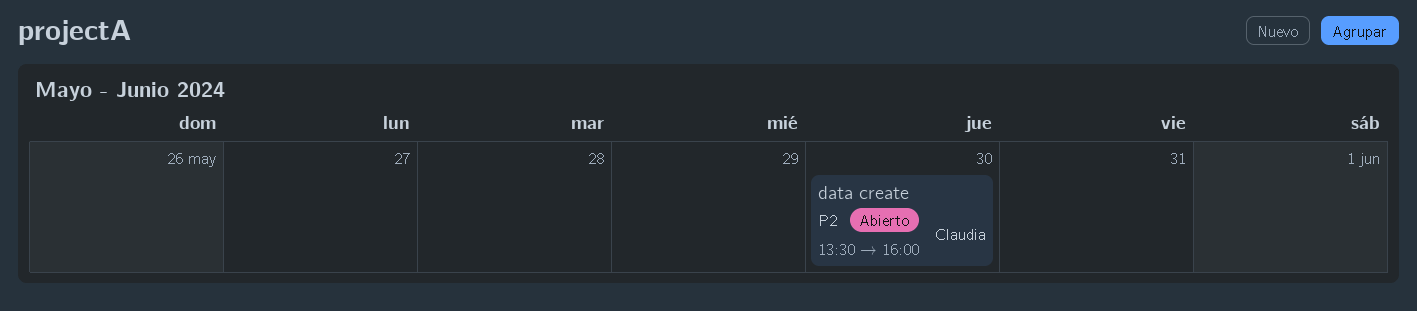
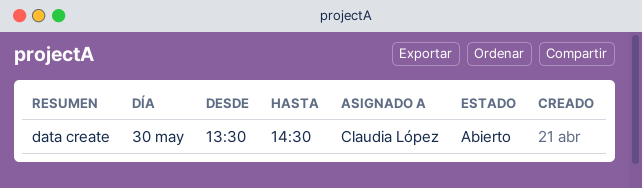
data create, ends: 16:00 -> 14:30

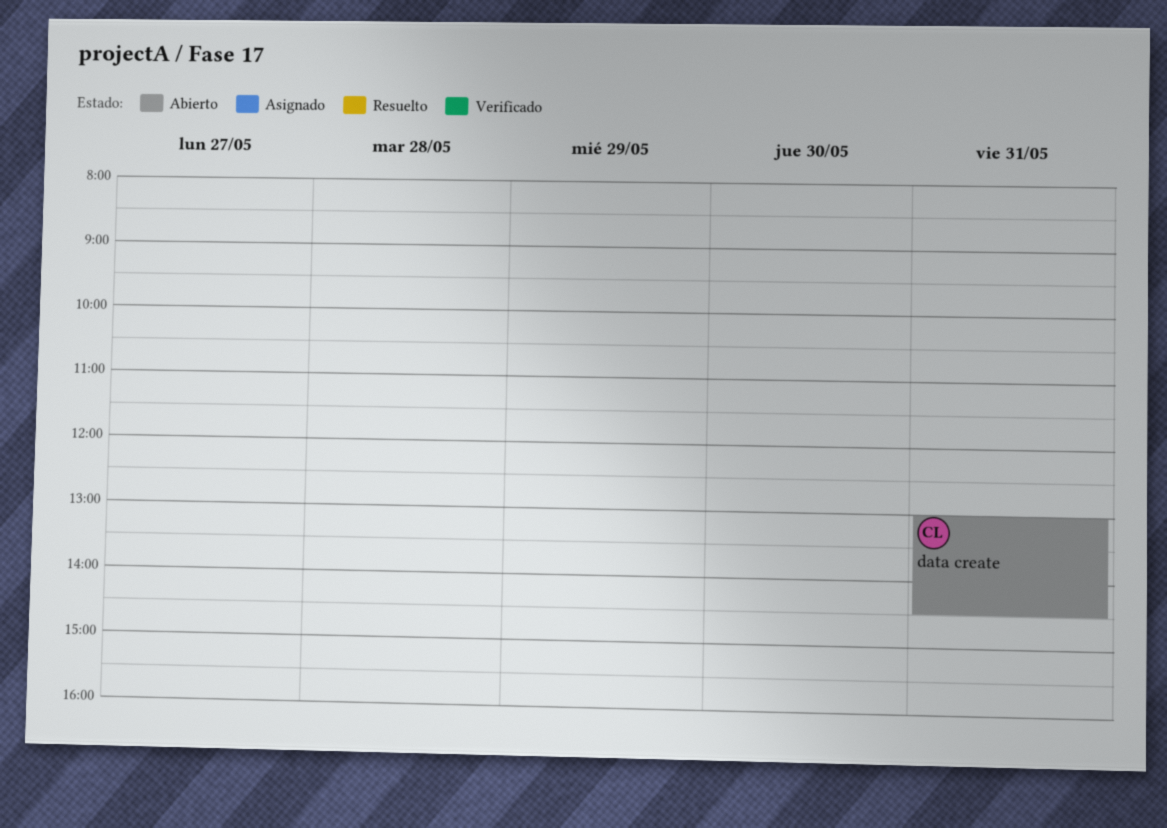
data create, day: May 30 -> May 31
data create, begins: 13:30 -> 13:00

